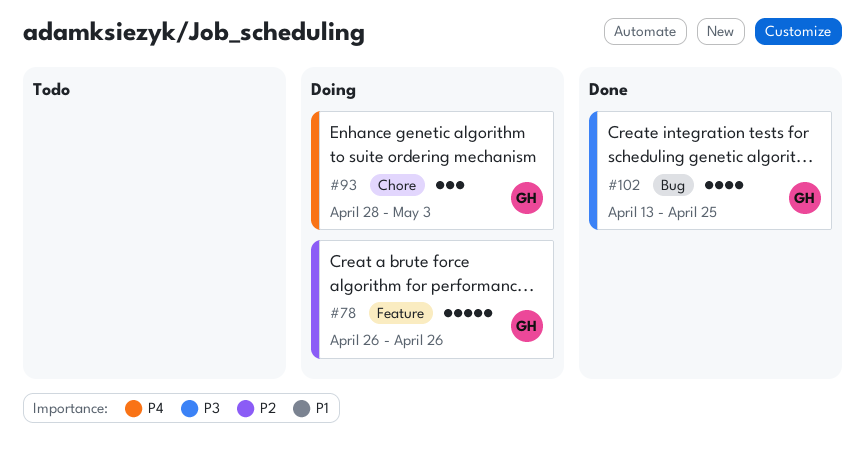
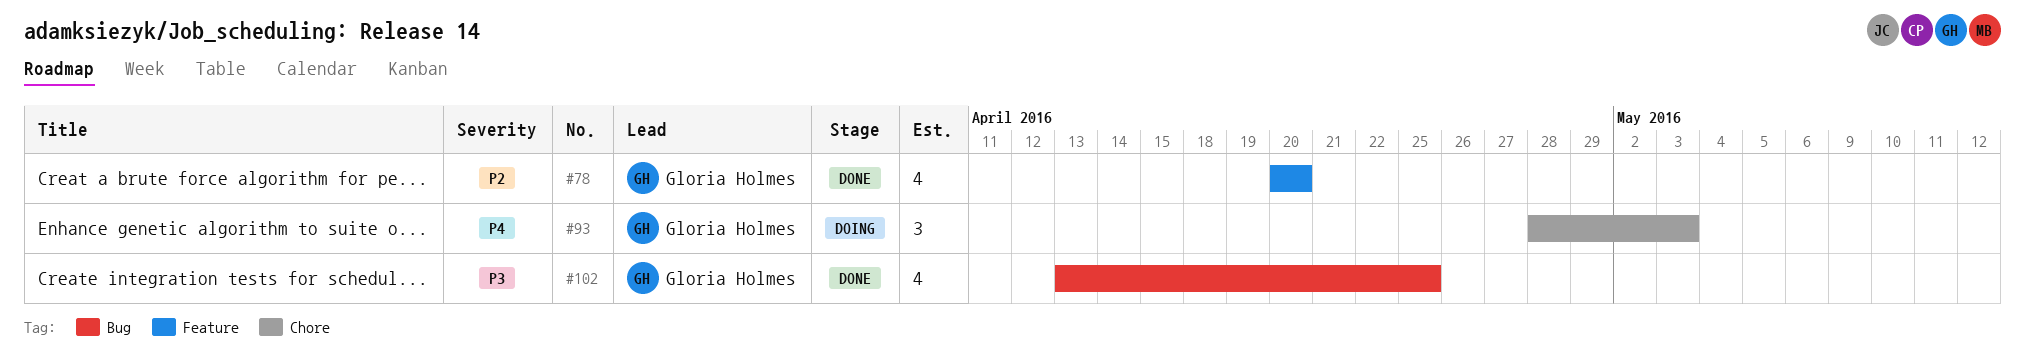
#78, status: Doing -> Done
#78, estimate: 5 -> 4
#78, start: Apr 26 -> Apr 20
#78, due: Apr 26 -> Apr 20

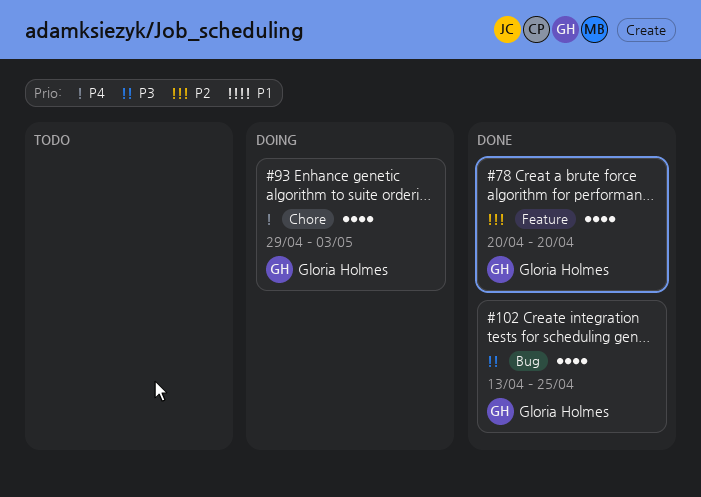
#93, estimate: 3 -> 4
#93, start: Apr 28 -> Apr 29

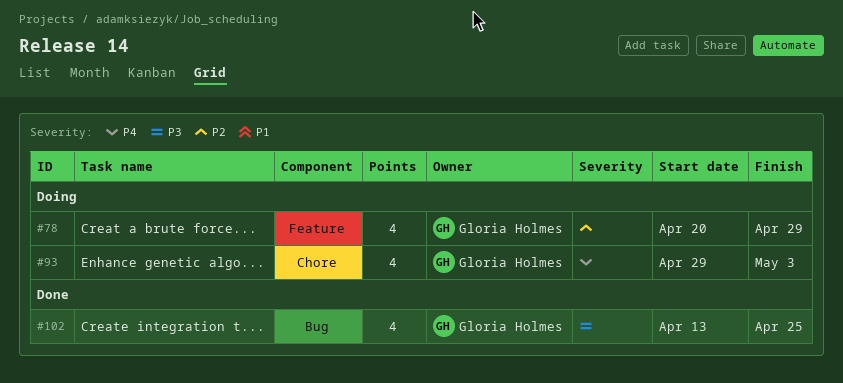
#78, status: Done -> Doing
#78, due: Apr 20 -> Apr 29

